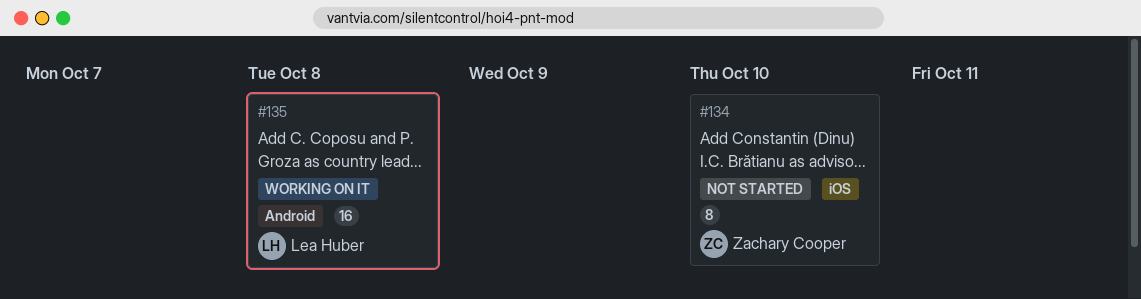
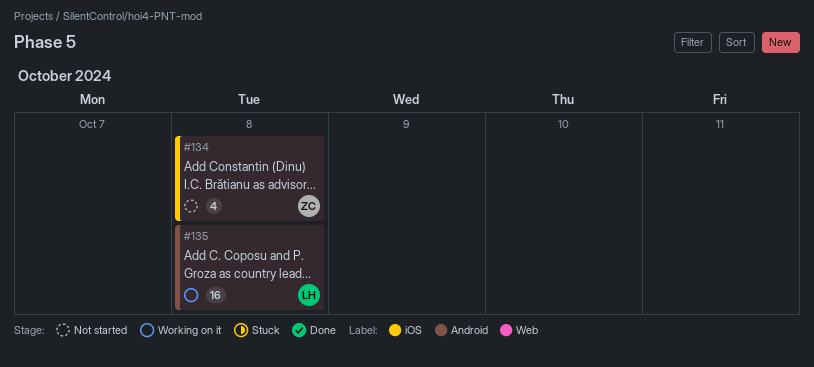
#134, estimate: 8 -> 4
#134, due: Oct 10 -> Oct 8

